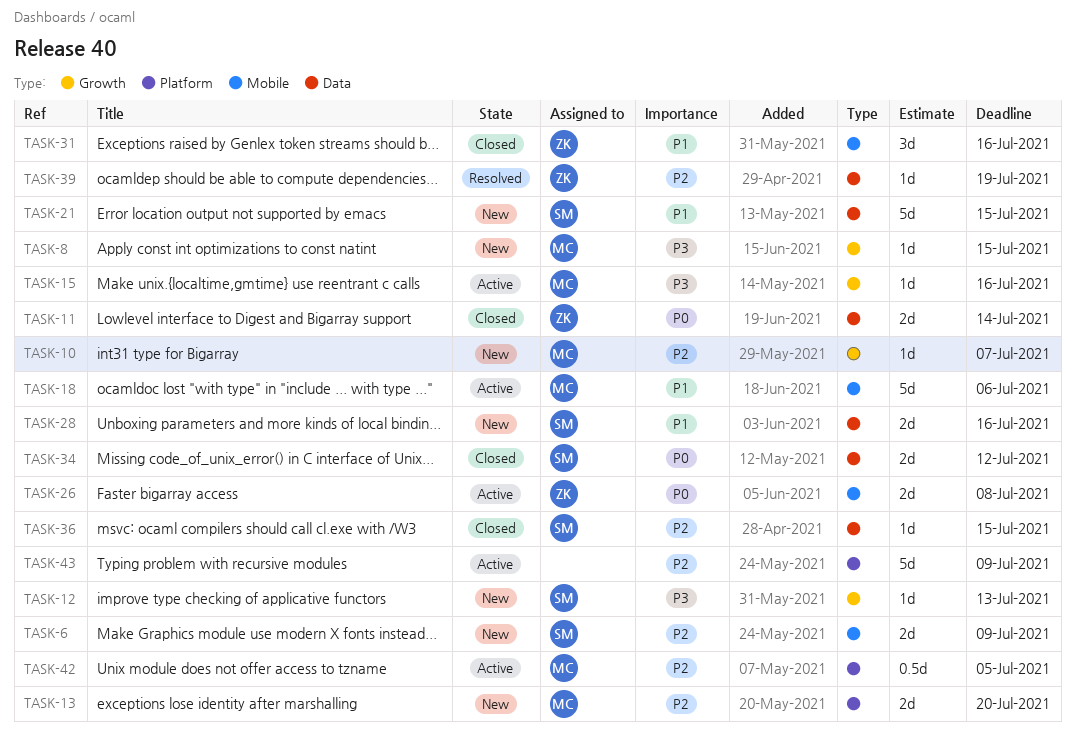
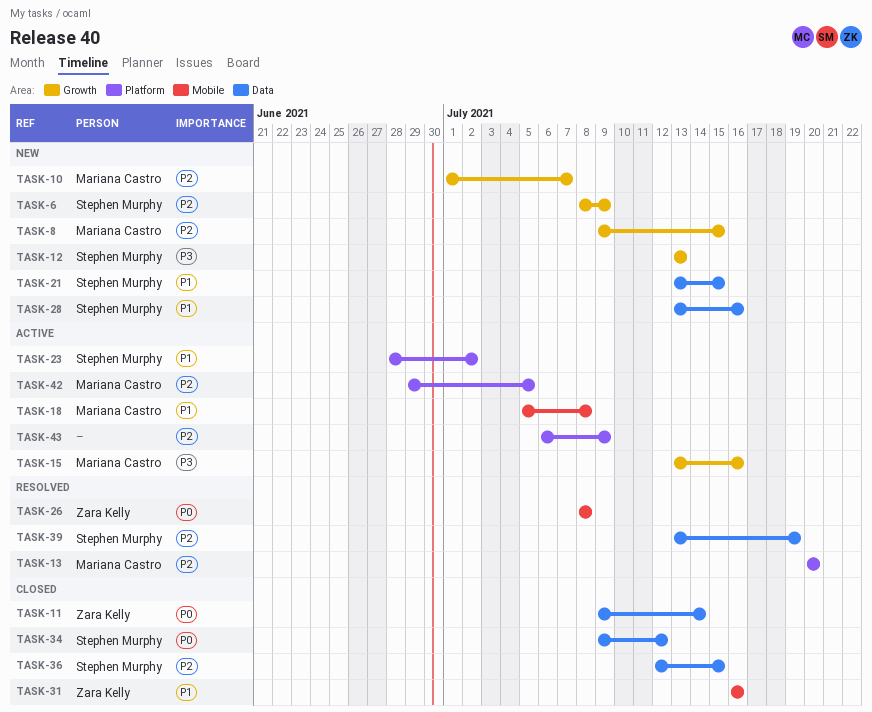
TASK-6, label: Mobile -> Growth
TASK-8, priority: P3 -> P2
TASK-13, status: New -> Resolved
TASK-18, due: Jul 6 -> Jul 8
TASK-23: none -> present
TASK-26, status: Active -> Resolved
TASK-39, owner: Zara Kelly -> Stephen Murphy

